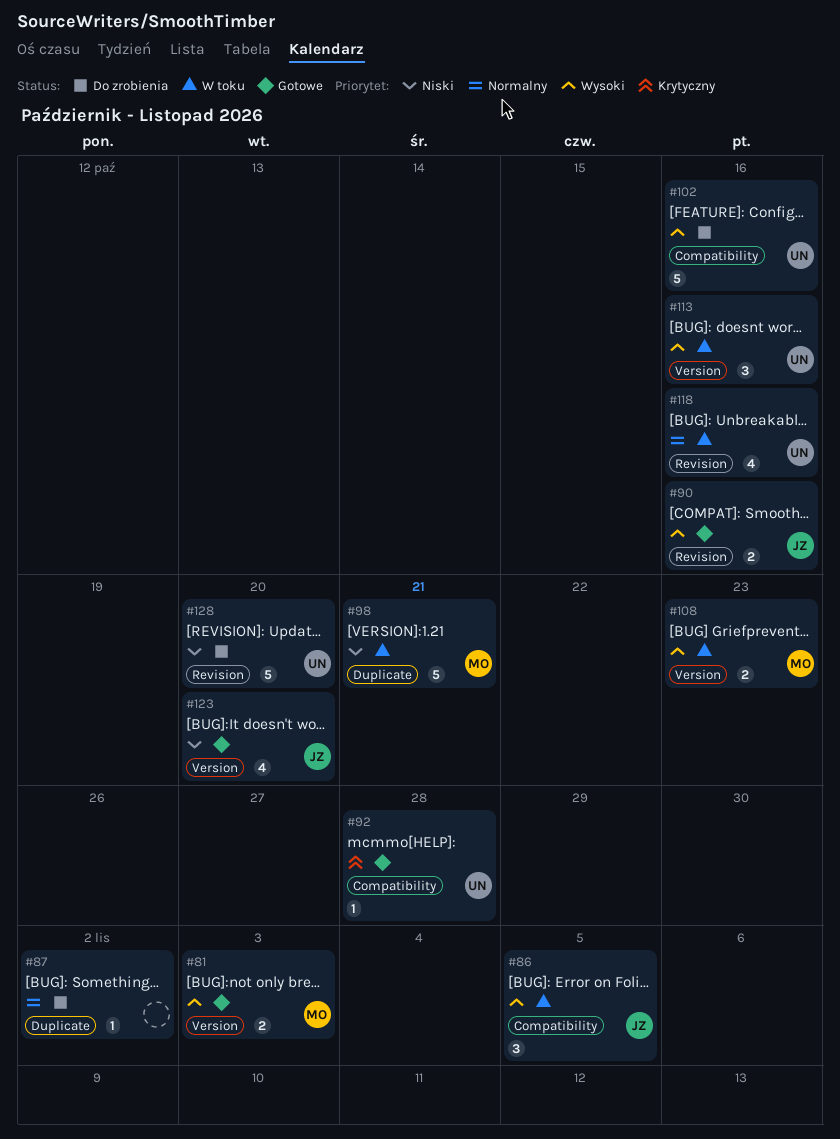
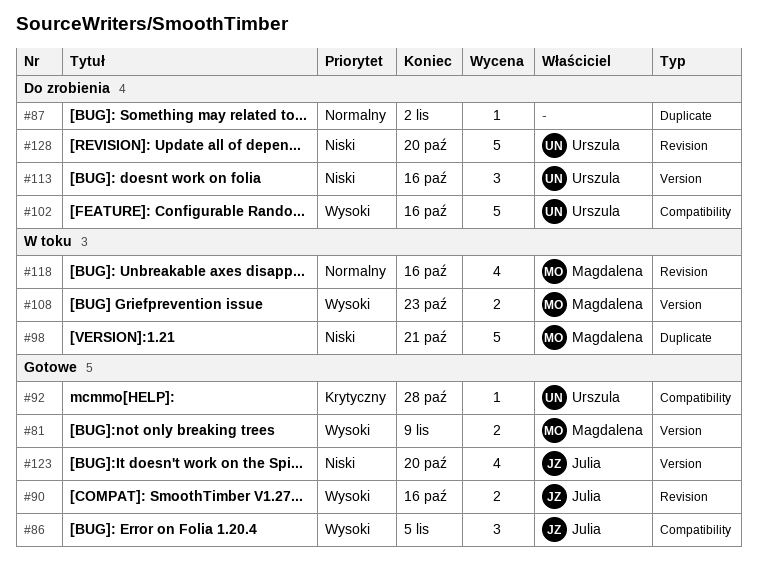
#81, due: Nov 3 -> Nov 9
#86, status: W toku -> Gotowe
#113, status: W toku -> Do zrobienia
#113, priority: Wysoki -> Niski
#118, owner: Urszula -> Magdalena

